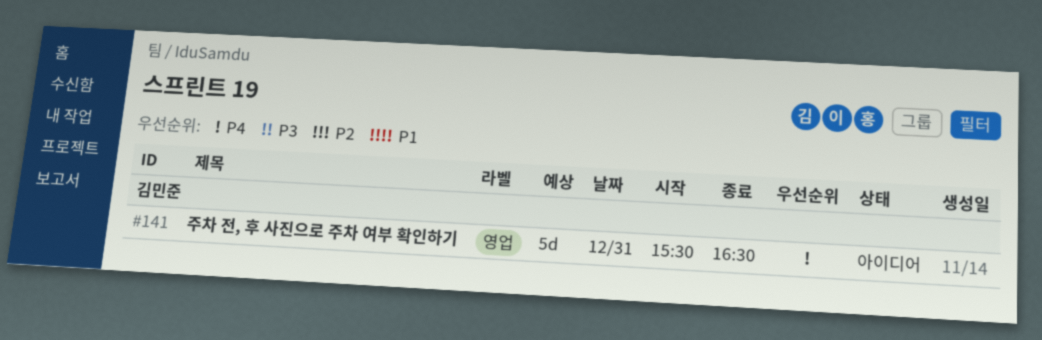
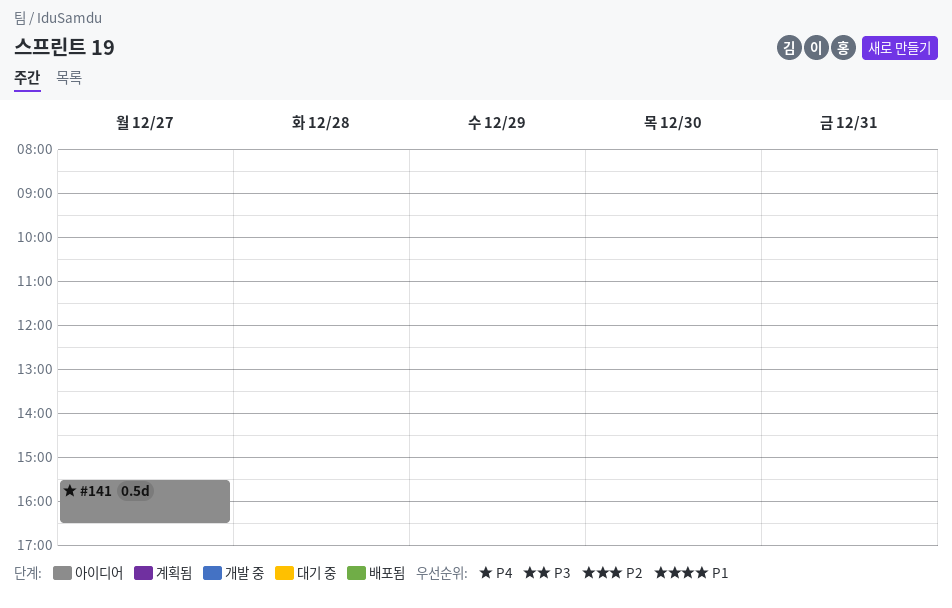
#141, estimate: 5d -> 0.5d
#141, day: Dec 31 -> Dec 27

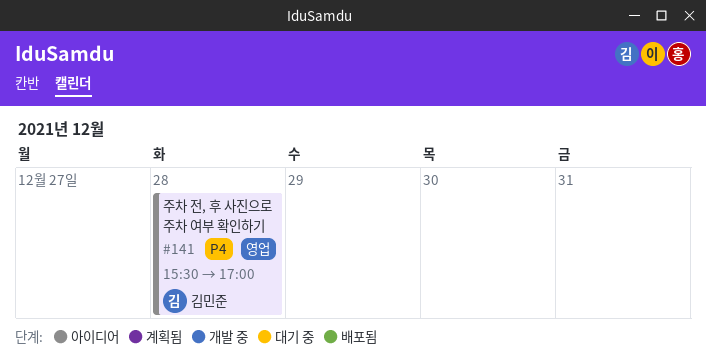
#141, day: Dec 27 -> Dec 28
#141, ends: 16:30 -> 17:00

